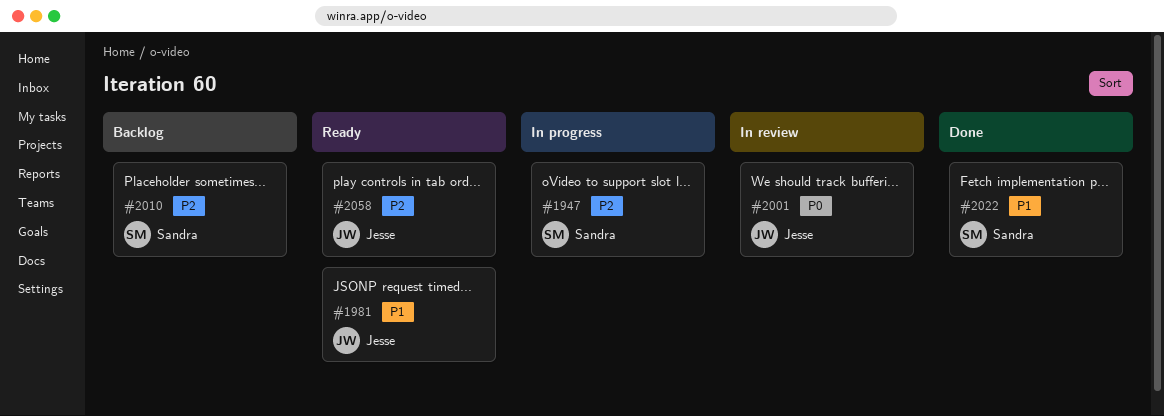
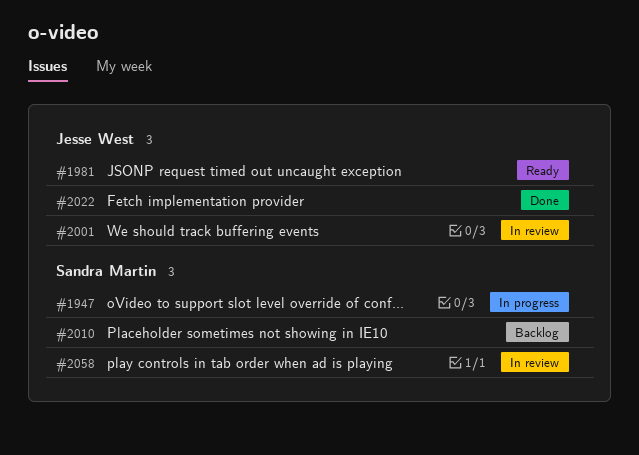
#2022, owner: Sandra Martin -> Jesse West
#2058, status: Ready -> In review
#2058, owner: Jesse West -> Sandra Martin

